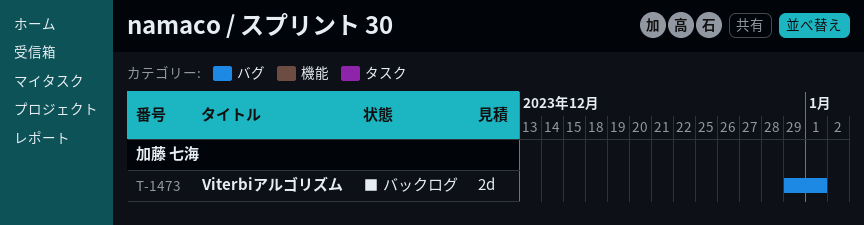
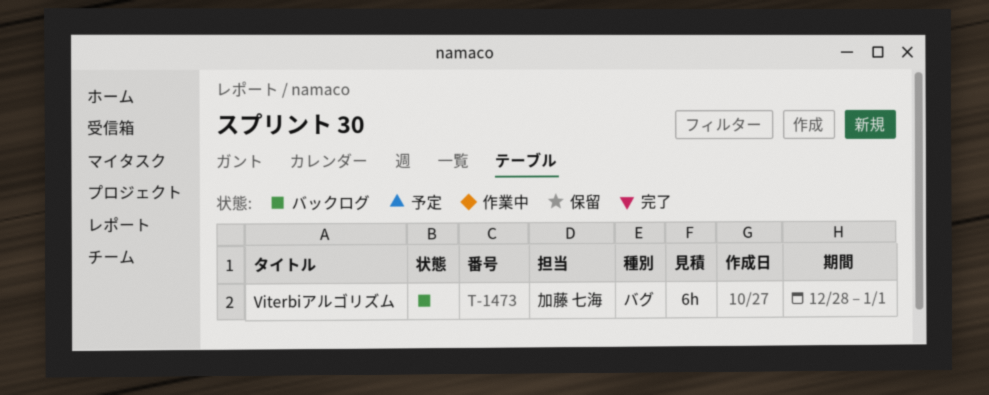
T-1473, estimate: 2d -> 6h
T-1473, start: Dec 29 -> Dec 28

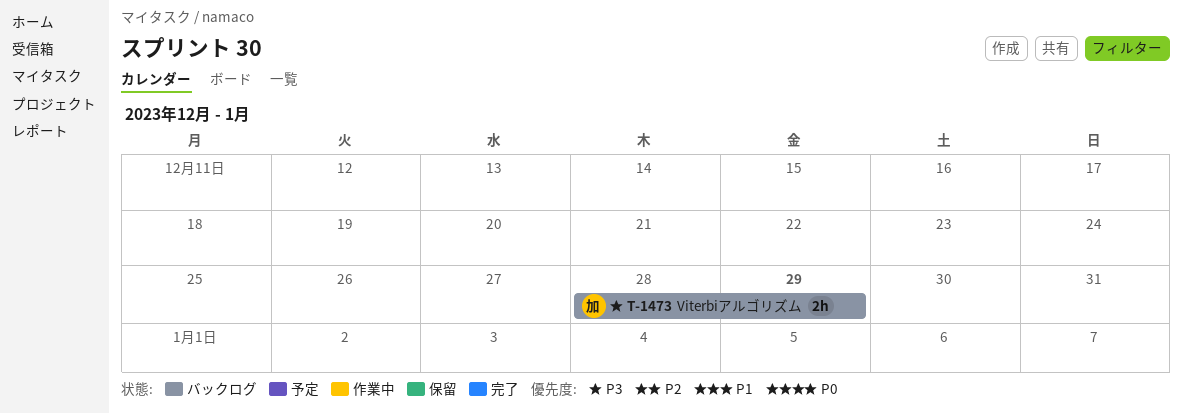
T-1473, estimate: 6h -> 2h
T-1473, due: Jan 1 -> Dec 29

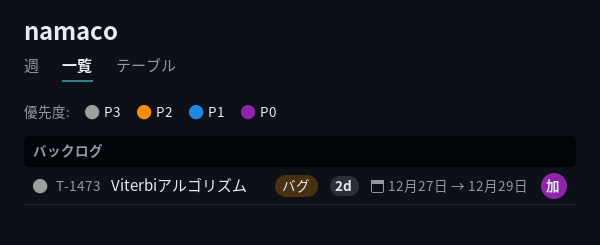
T-1473, estimate: 2h -> 2d
T-1473, start: Dec 28 -> Dec 27

